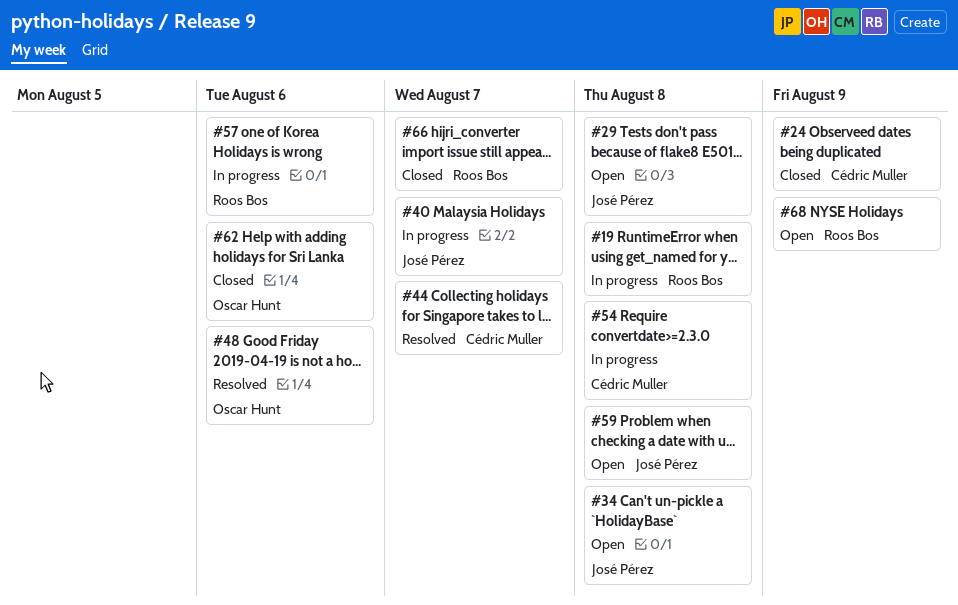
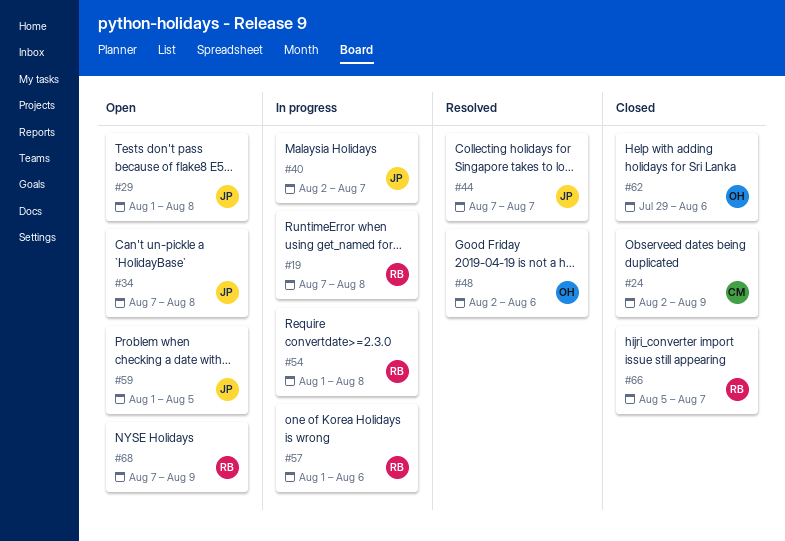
#44, owner: Cédric Muller -> José Pérez
#54, owner: Cédric Muller -> Roos Bos
#59, due: Aug 8 -> Aug 5

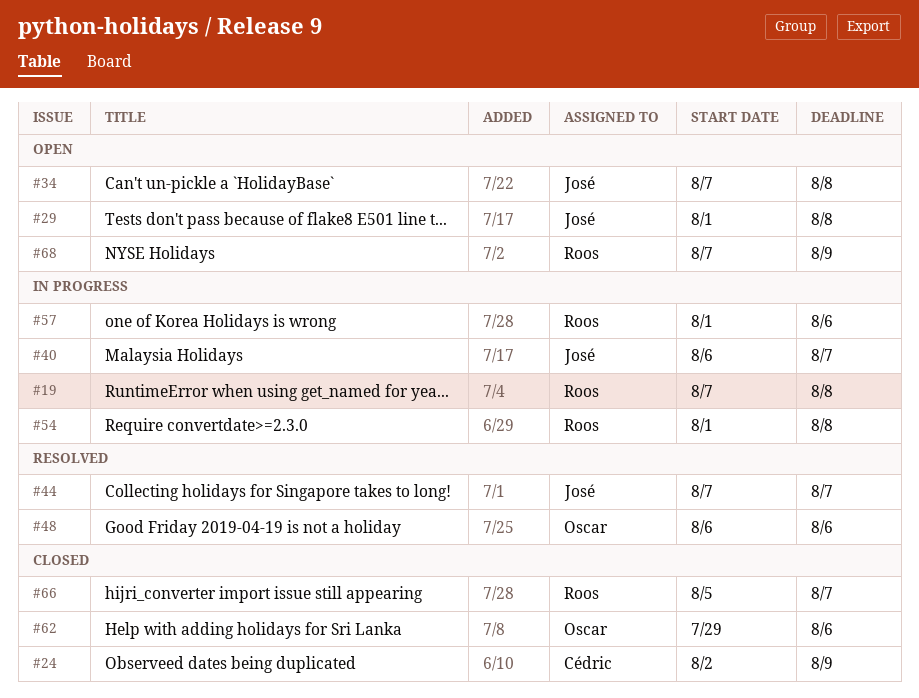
#40, start: Aug 2 -> Aug 6
#48, start: Aug 2 -> Aug 6
#59: present -> none

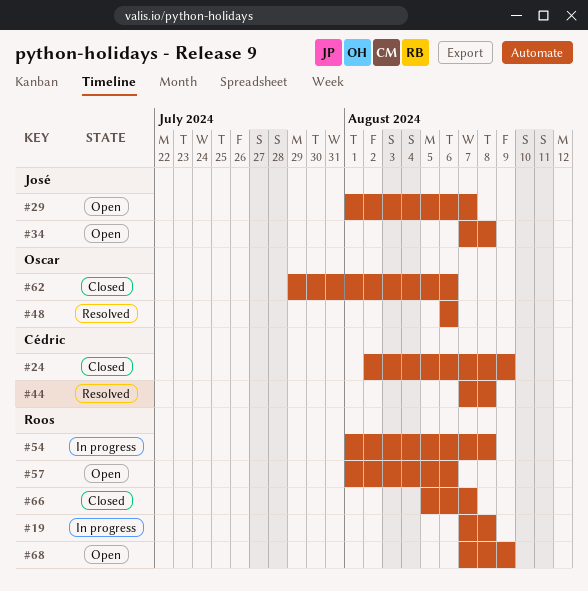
#29, due: Aug 8 -> Aug 7
#40: present -> none
#44, owner: José -> Cédric
#44, due: Aug 7 -> Aug 8
#57, status: In progress -> Open

